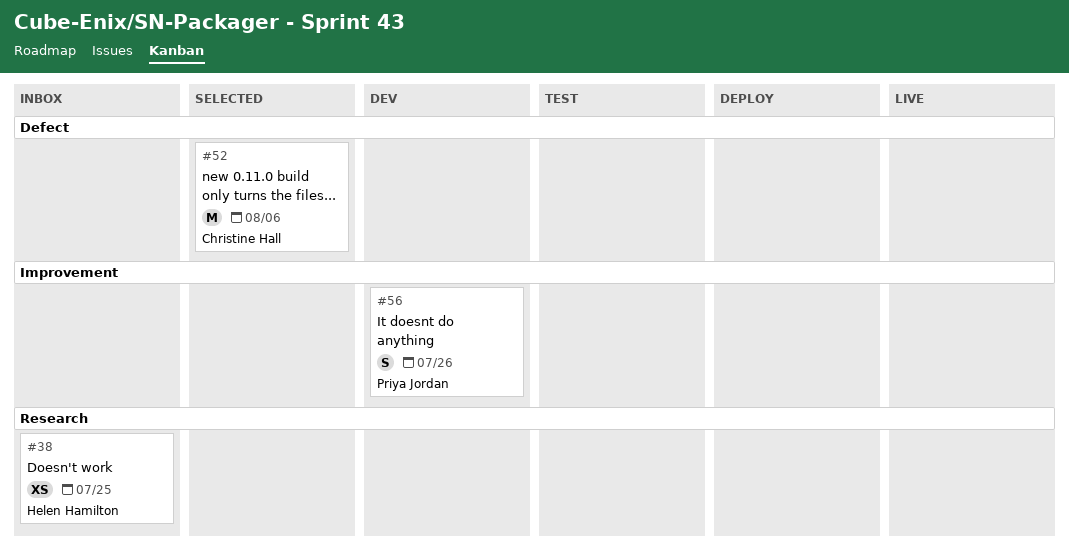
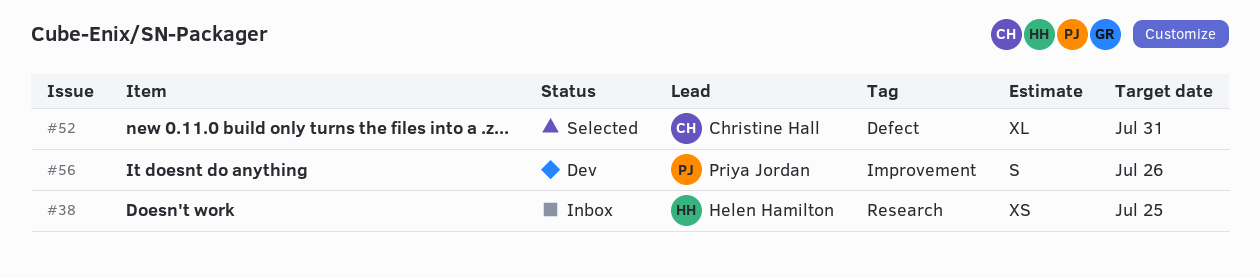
#52, estimate: M -> XL
#52, due: Aug 6 -> Jul 31

